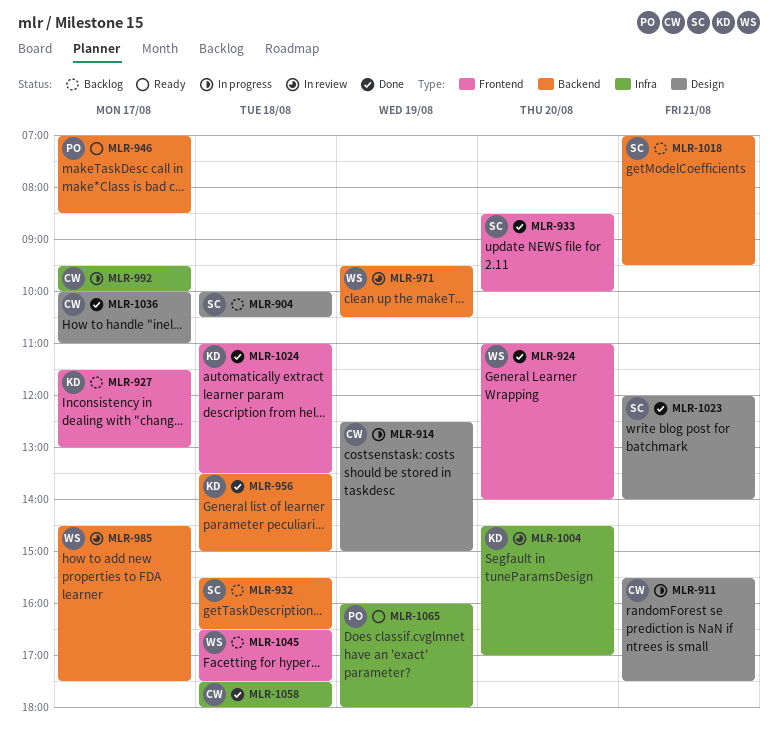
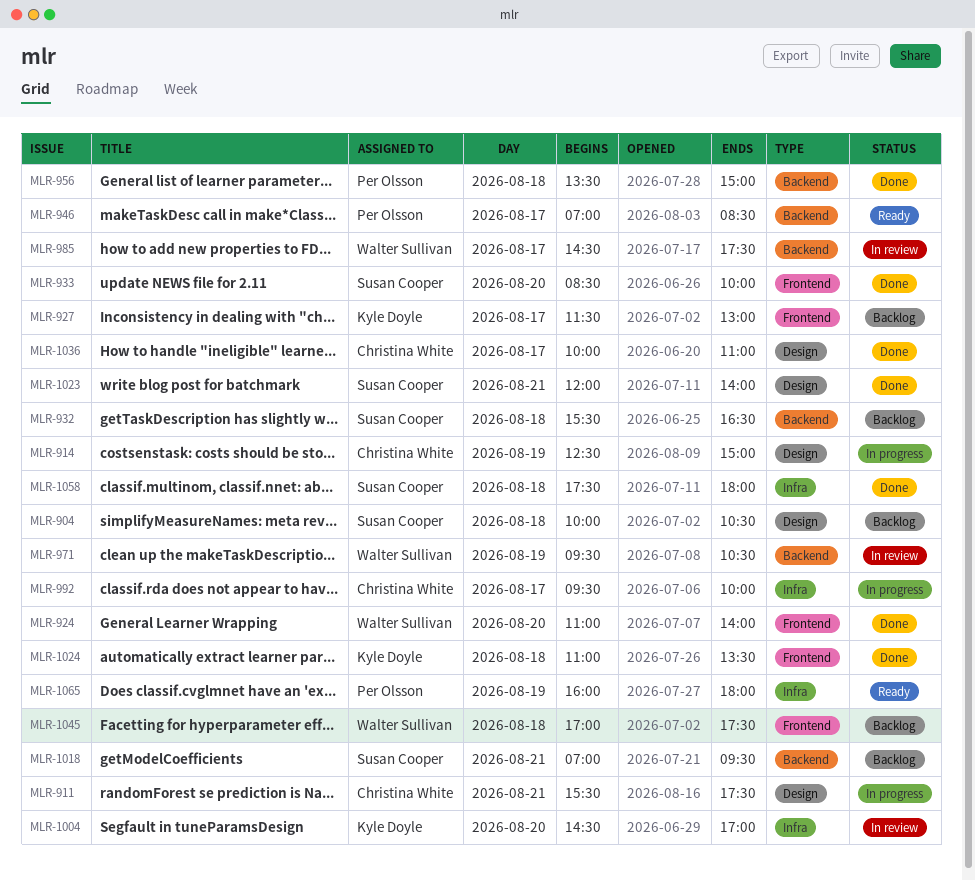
MLR-956, owner: Kyle Doyle -> Per Olsson
MLR-1045, begins: 16:30 -> 17:00
MLR-1058, owner: Christina White -> Susan Cooper

